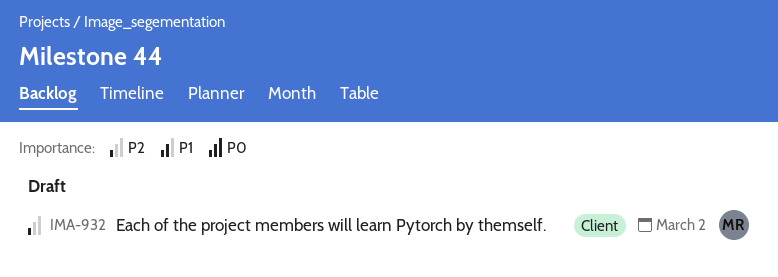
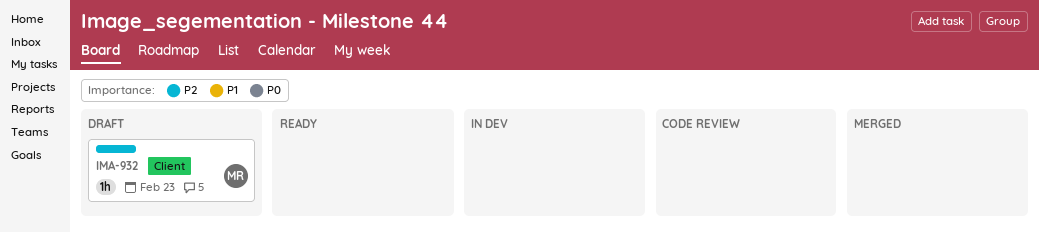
IMA-932, due: Mar 2 -> Feb 23

